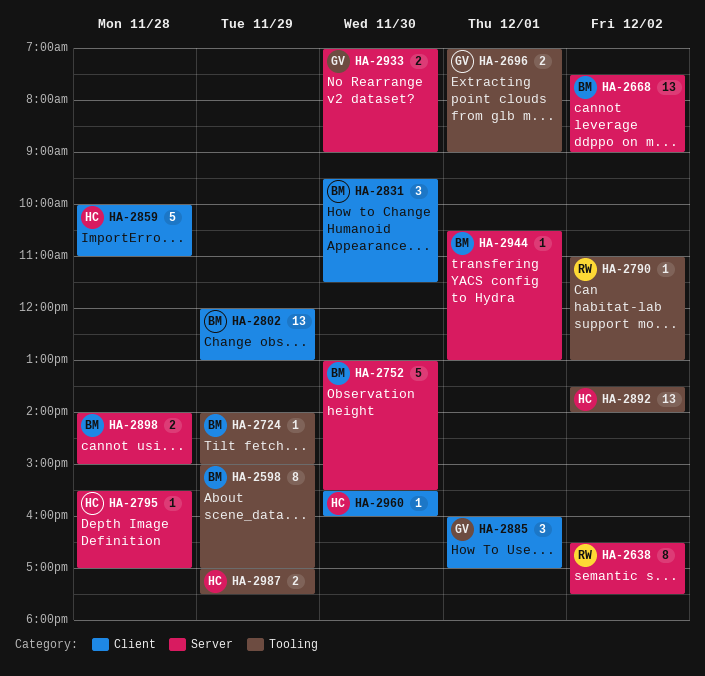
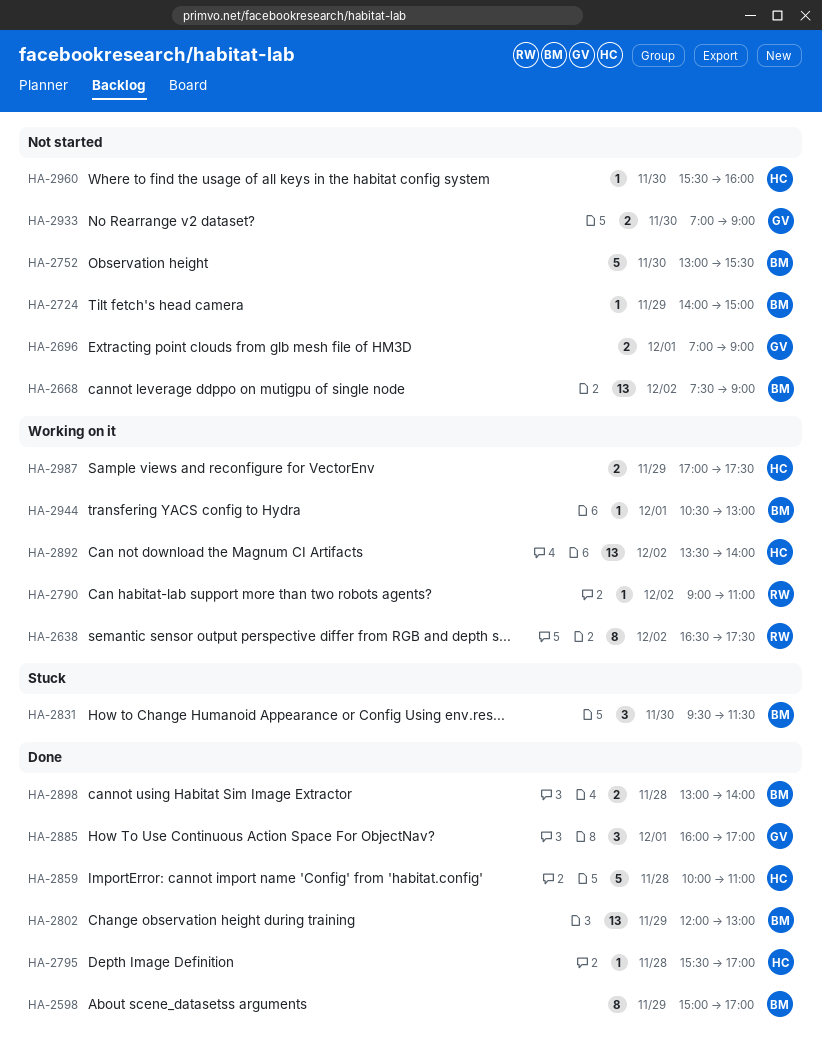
HA-2790, begins: 11:00 -> 09:00
HA-2790, ends: 13:00 -> 11:00
HA-2898, begins: 14:00 -> 13:00
HA-2898, ends: 15:00 -> 14:00

